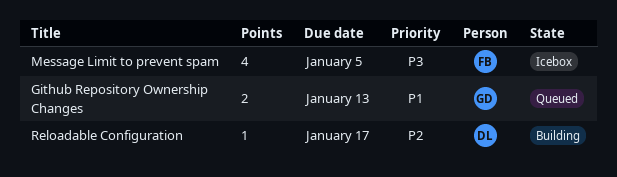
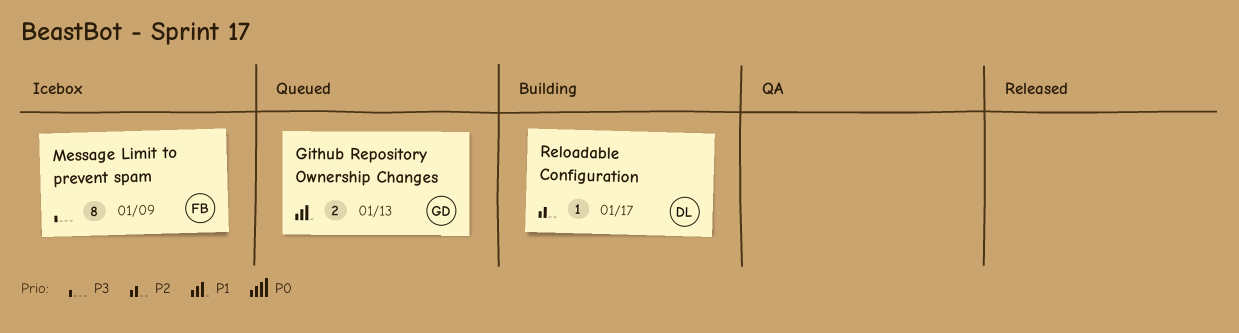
Message Limit to prevent spam, estimate: 4 -> 8
Message Limit to prevent spam, due: Jan 5 -> Jan 9

